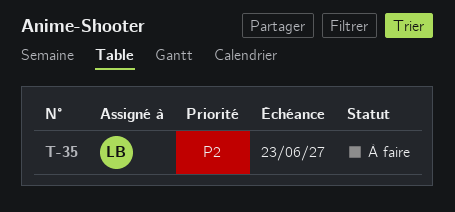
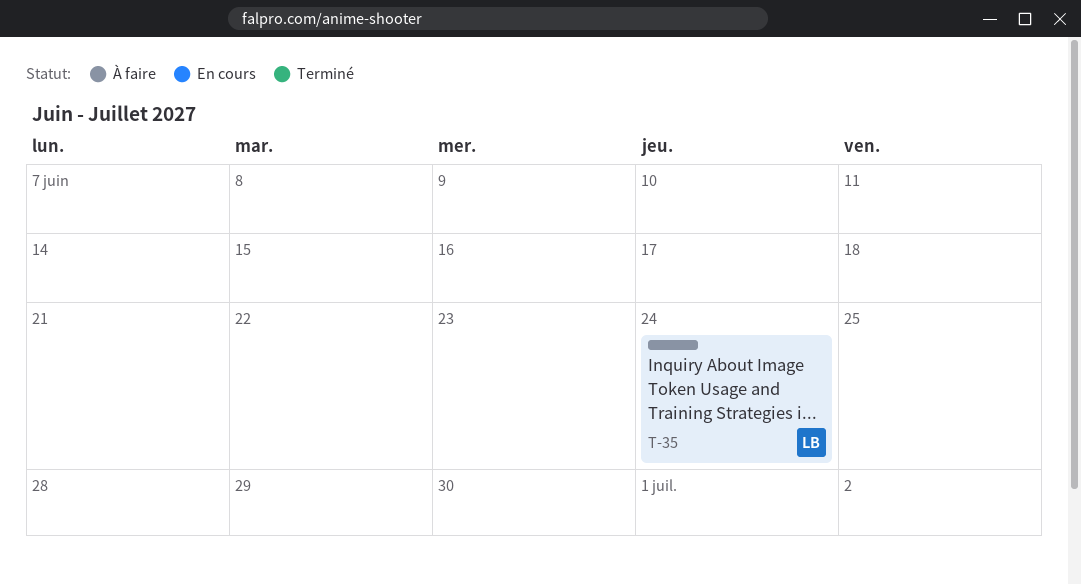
T-35, due: Jun 23 -> Jun 24

